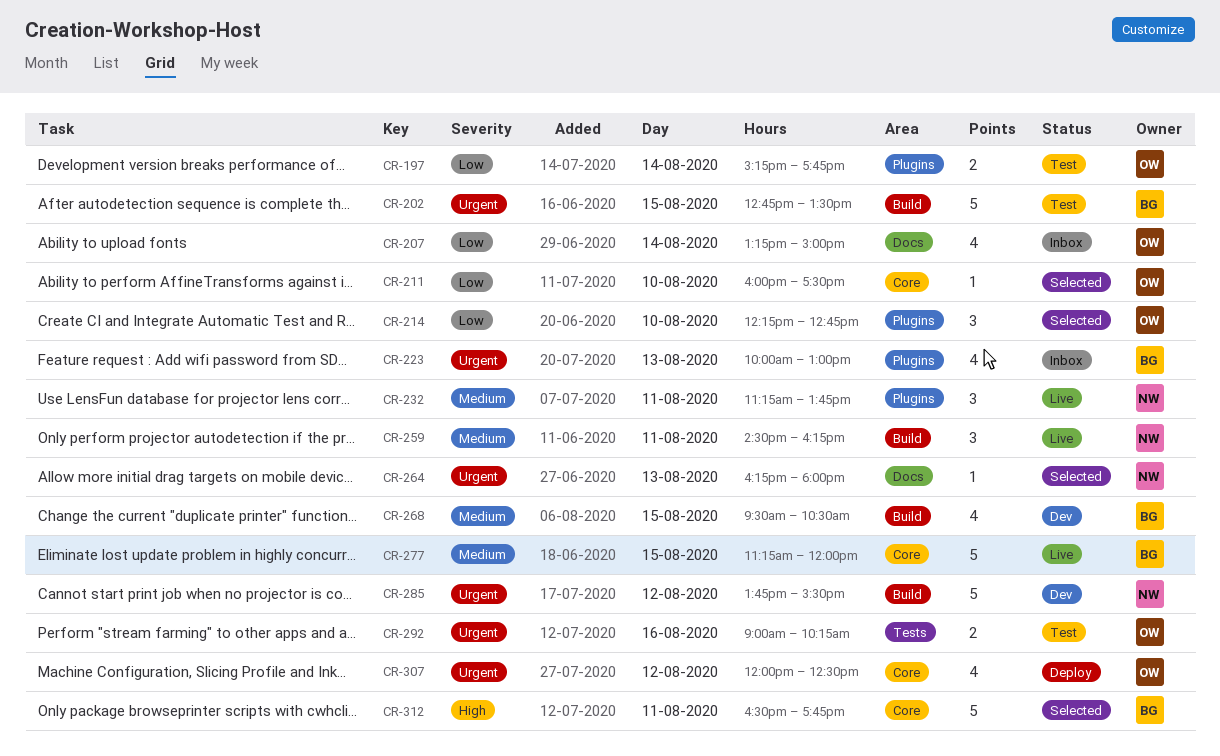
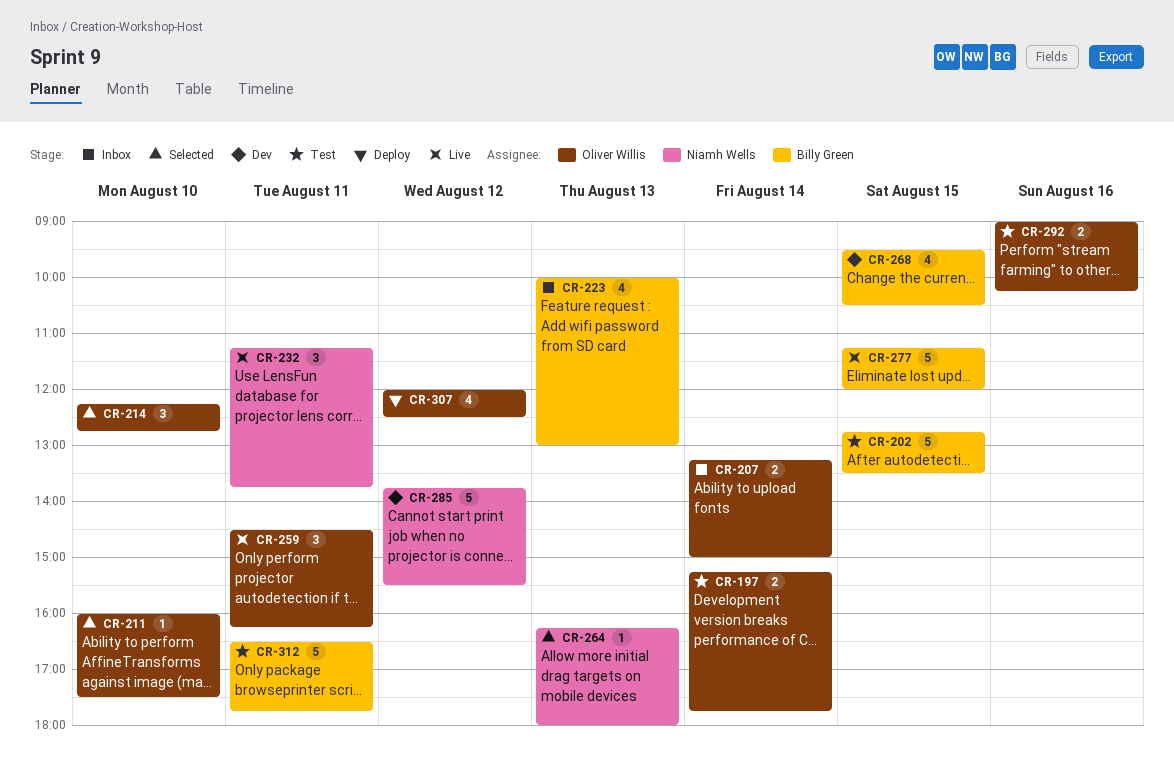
CR-207, estimate: 4 -> 2
CR-259, owner: Niamh Wells -> Oliver Willis
CR-312, status: Selected -> Test

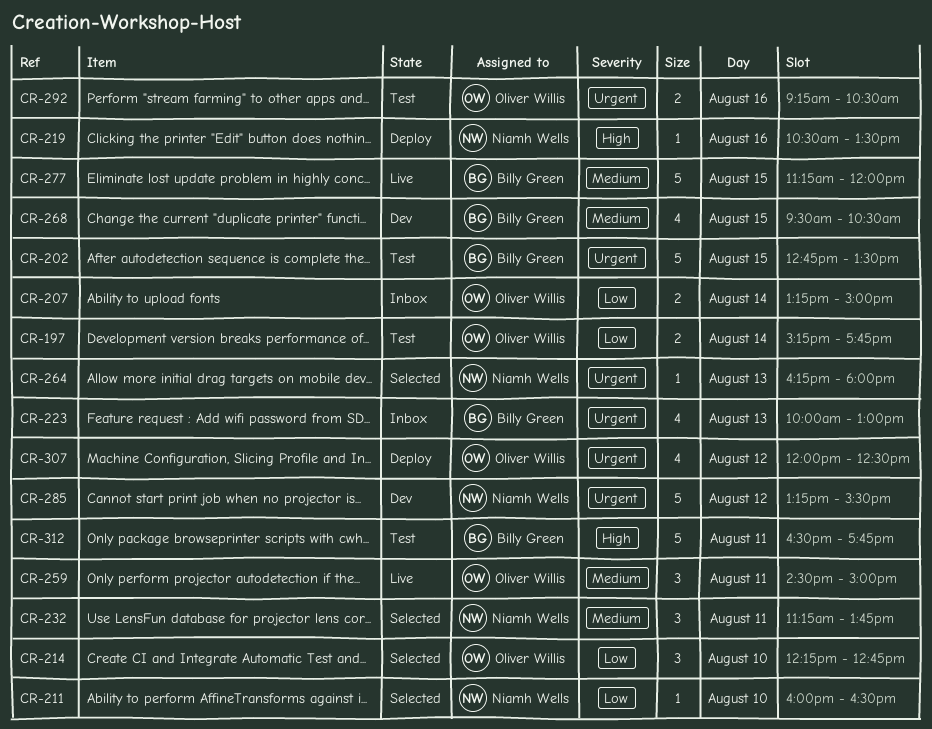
CR-211, owner: Oliver Willis -> Niamh Wells
CR-211, ends: 17:30 -> 16:30
CR-219: none -> present
CR-232, status: Live -> Selected
CR-259, ends: 16:15 -> 15:00
CR-285, begins: 13:45 -> 13:15
CR-292, begins: 09:00 -> 09:15
CR-292, ends: 10:15 -> 10:30

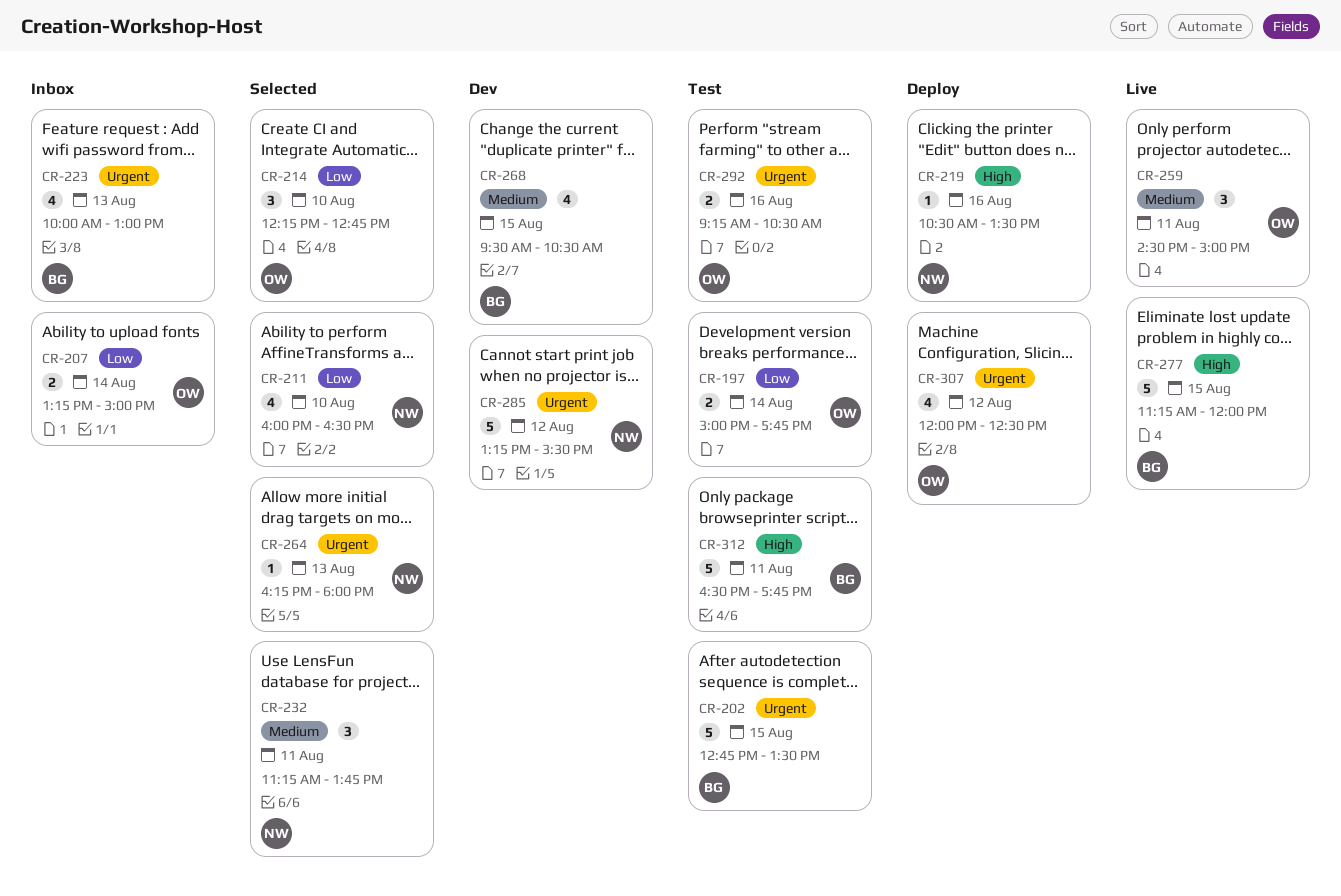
CR-197, begins: 15:15 -> 15:00
CR-211, estimate: 1 -> 4
CR-277, priority: Medium -> High

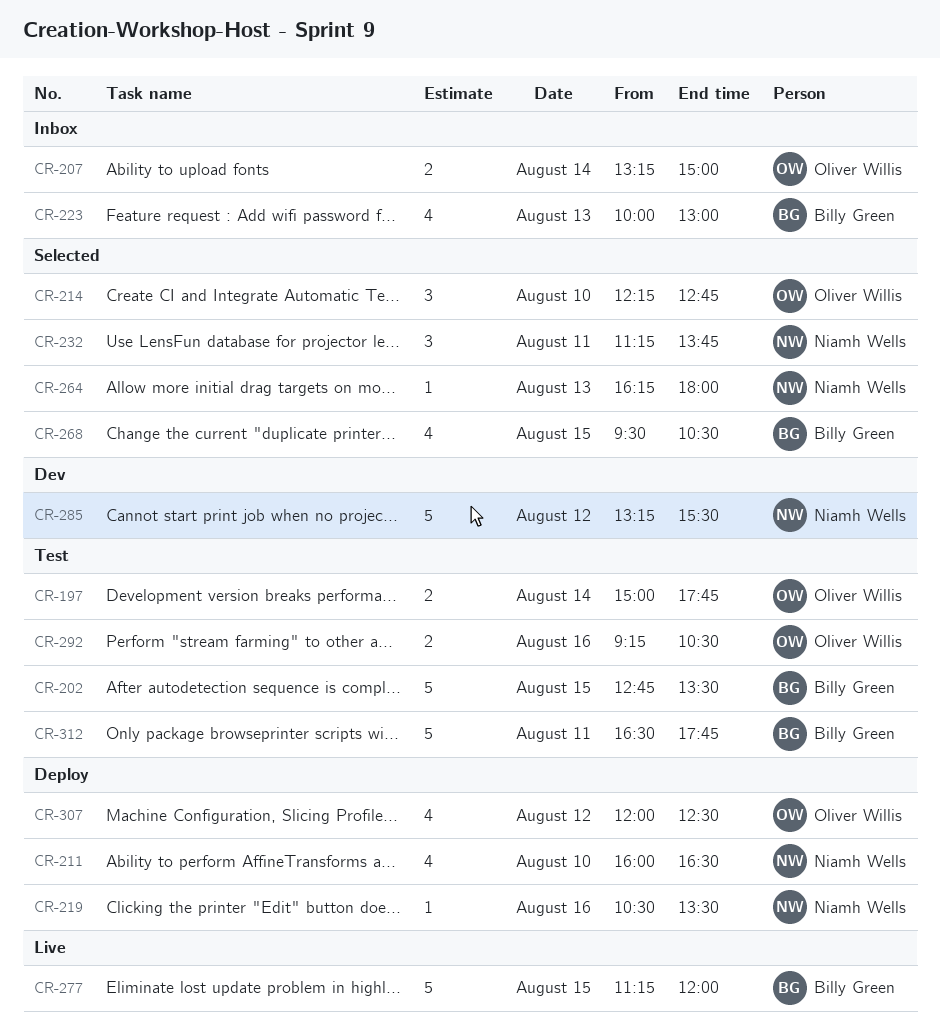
CR-211, status: Selected -> Deploy
CR-259: present -> none
CR-268, status: Dev -> Selected

